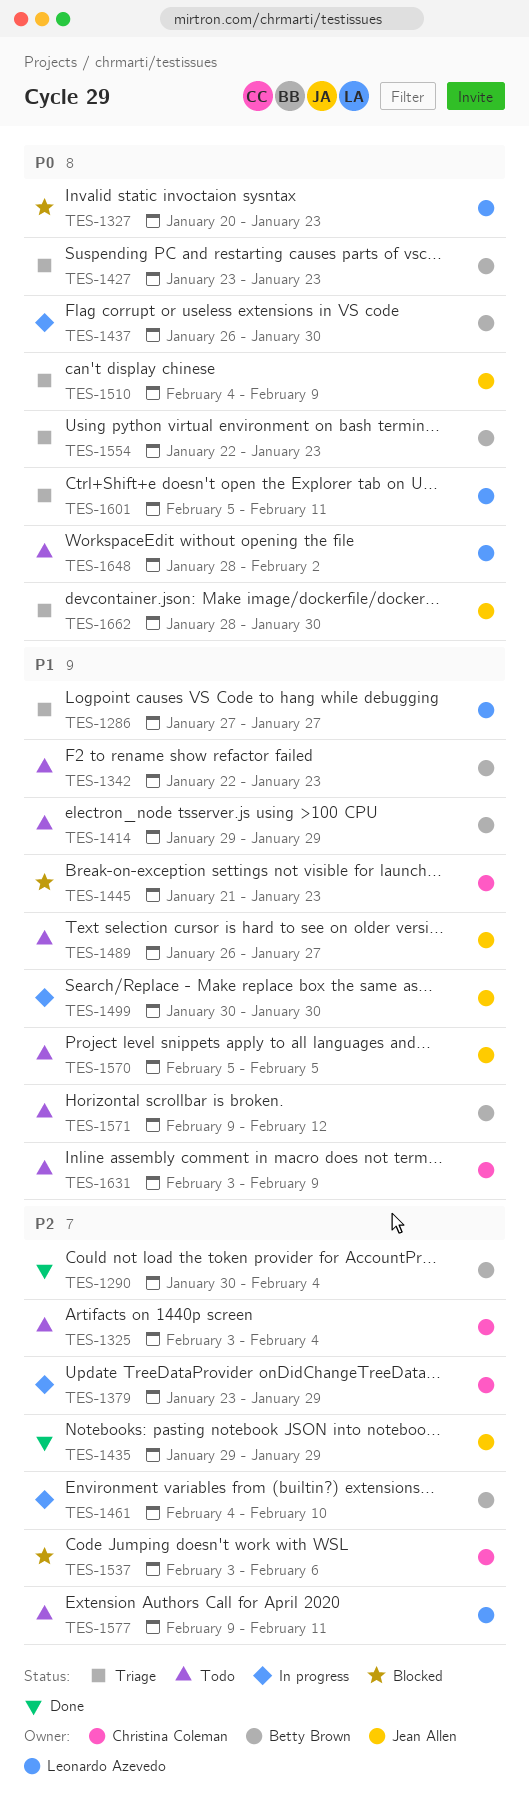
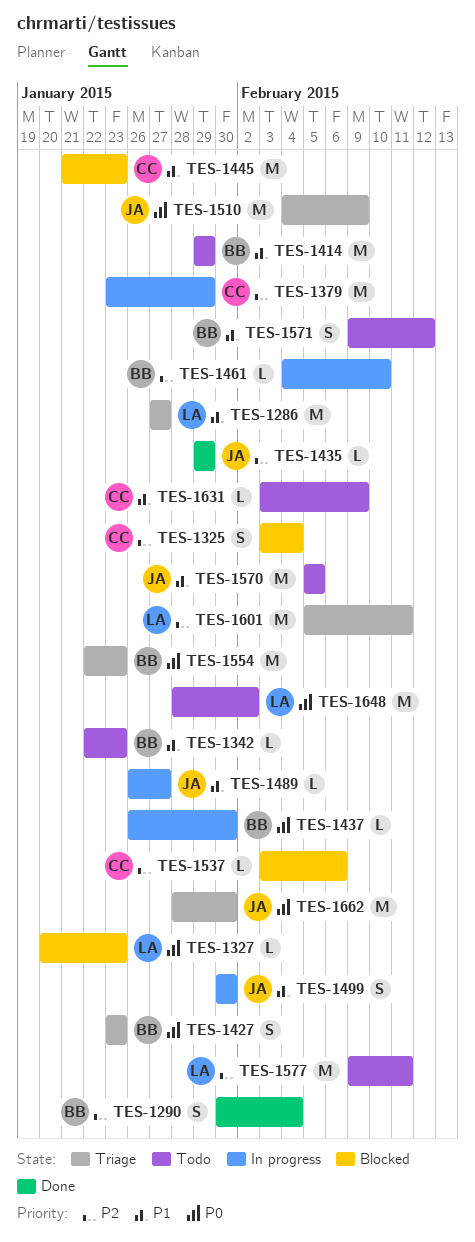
TES-1325, status: Todo -> Blocked
TES-1489, status: Todo -> In progress
TES-1601, priority: P0 -> P2

